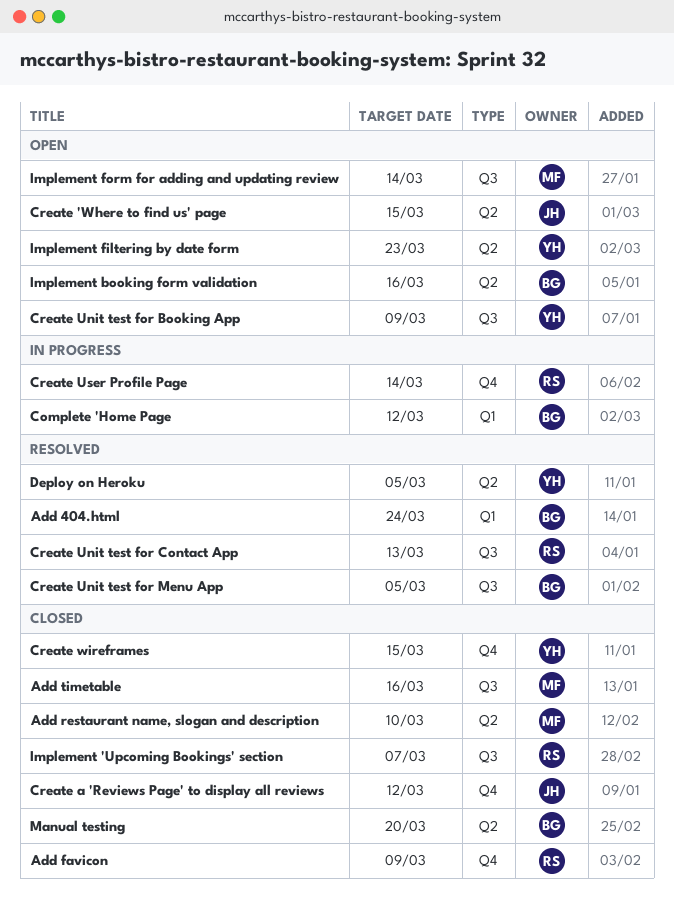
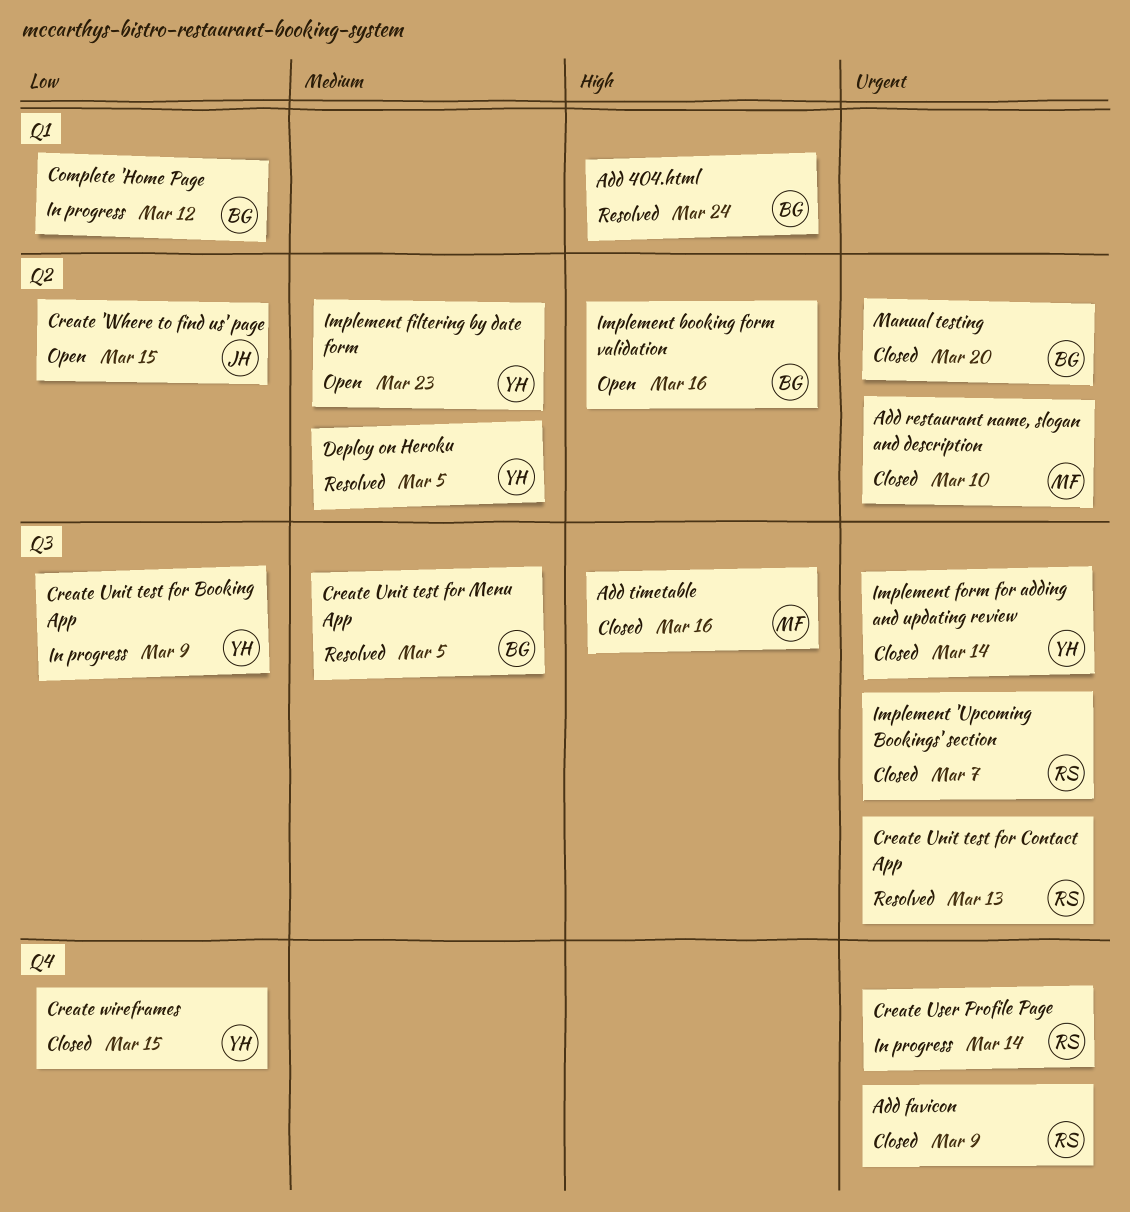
Create a 'Reviews Page' to display all reviews: present -> none
Create Unit test for Booking App, status: Open -> In progress
Implement form for adding and updating review, status: Open -> Closed
Implement form for adding and updating review, owner: MF -> YH

